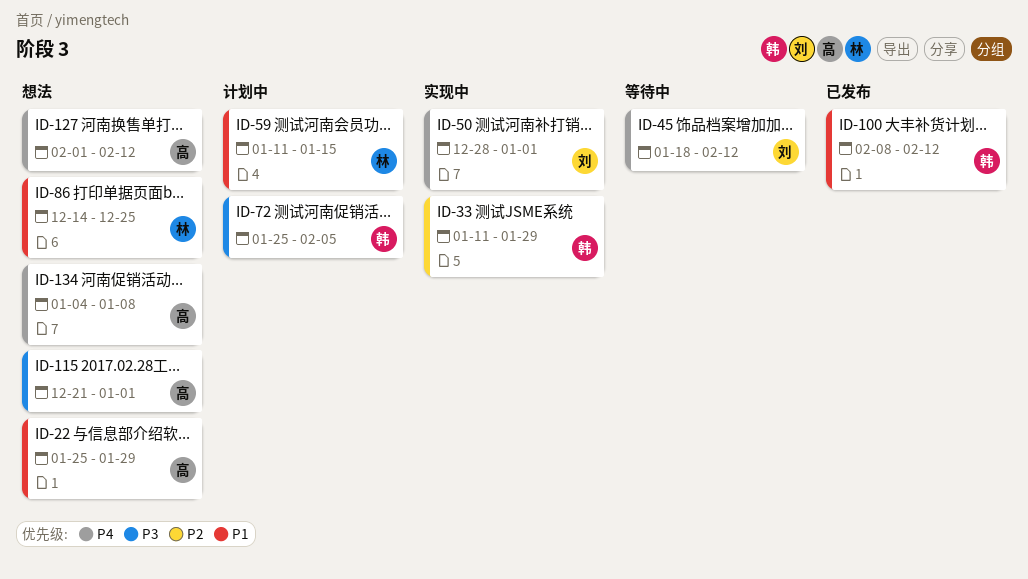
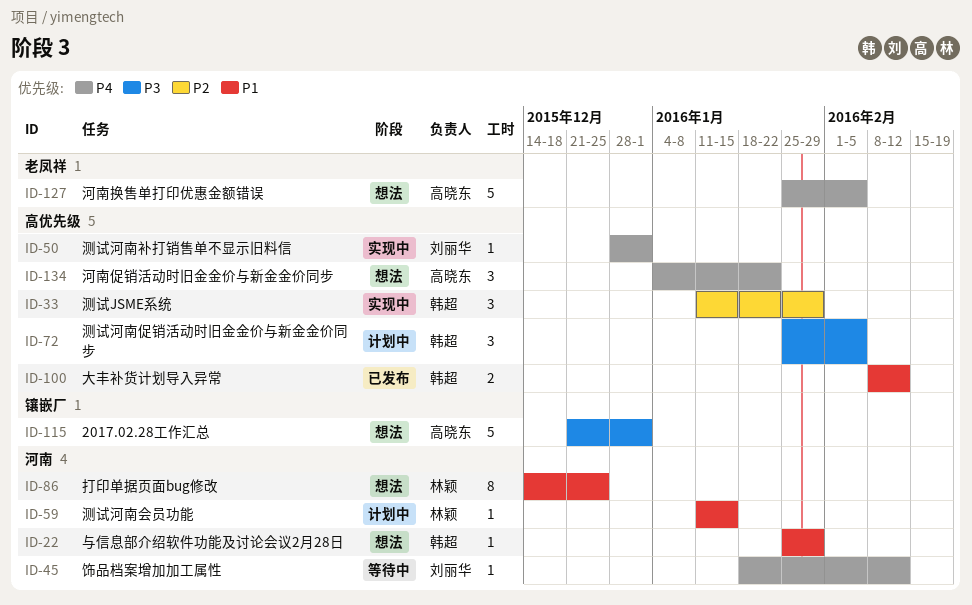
ID-22, owner: 高晓东 -> 韩超
ID-127, start: Feb 1 -> Jan 25
ID-127, due: Feb 12 -> Feb 5
ID-134, due: Jan 8 -> Jan 22

